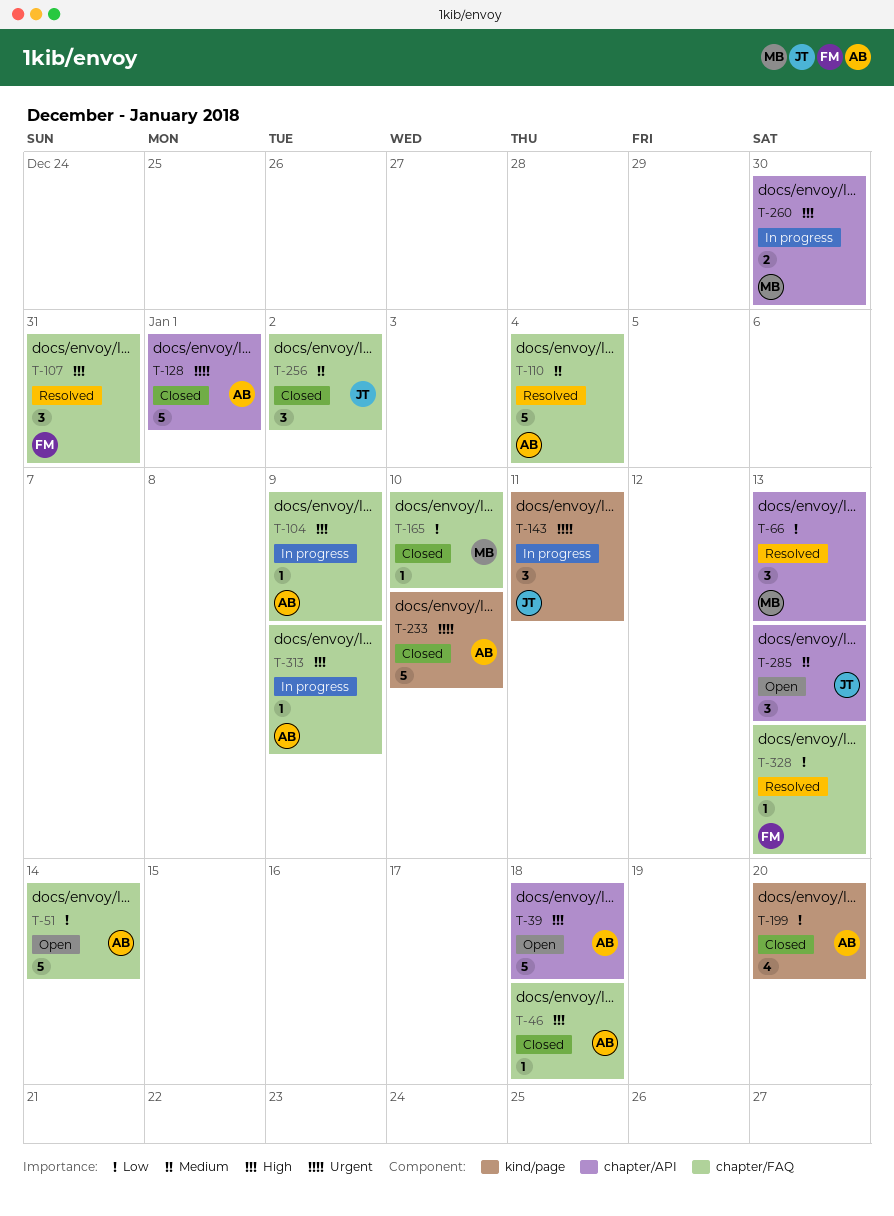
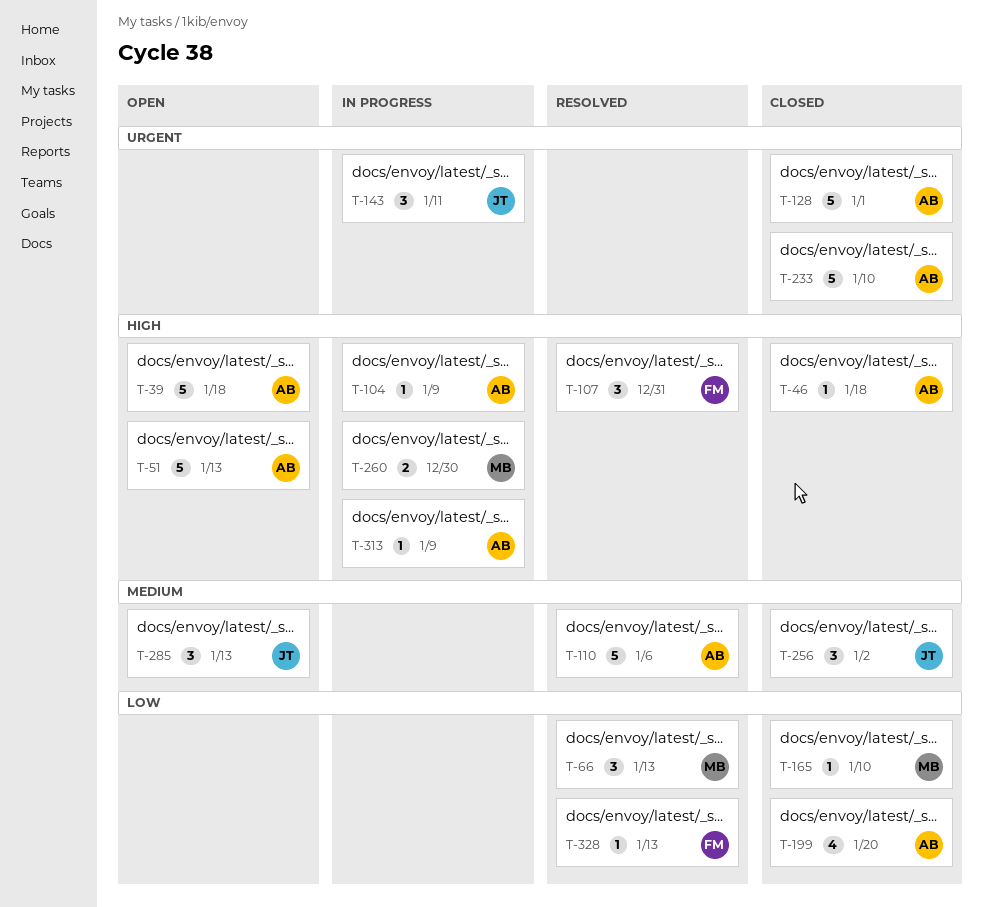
T-51, priority: Low -> High
T-51, due: Jan 14 -> Jan 13
T-110, due: Jan 4 -> Jan 6

